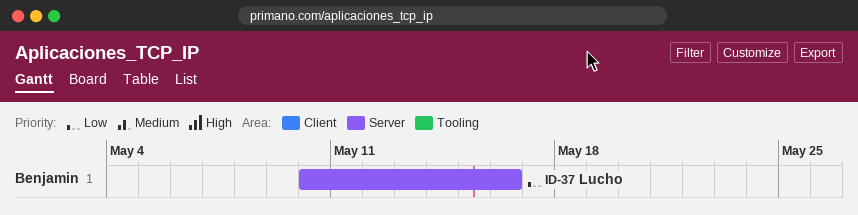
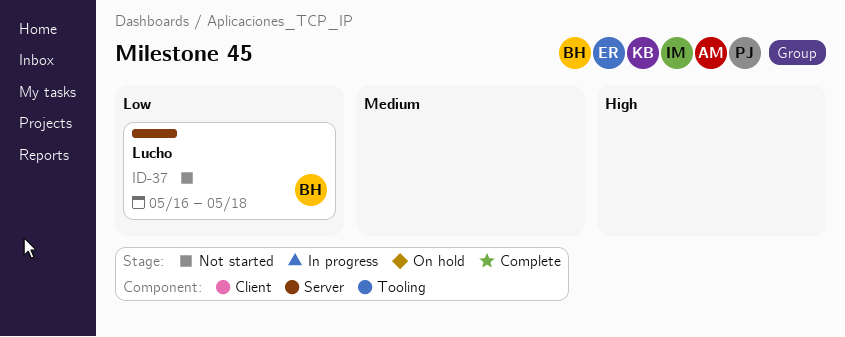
ID-37, start: May 10 -> May 16
ID-37, due: May 16 -> May 18

